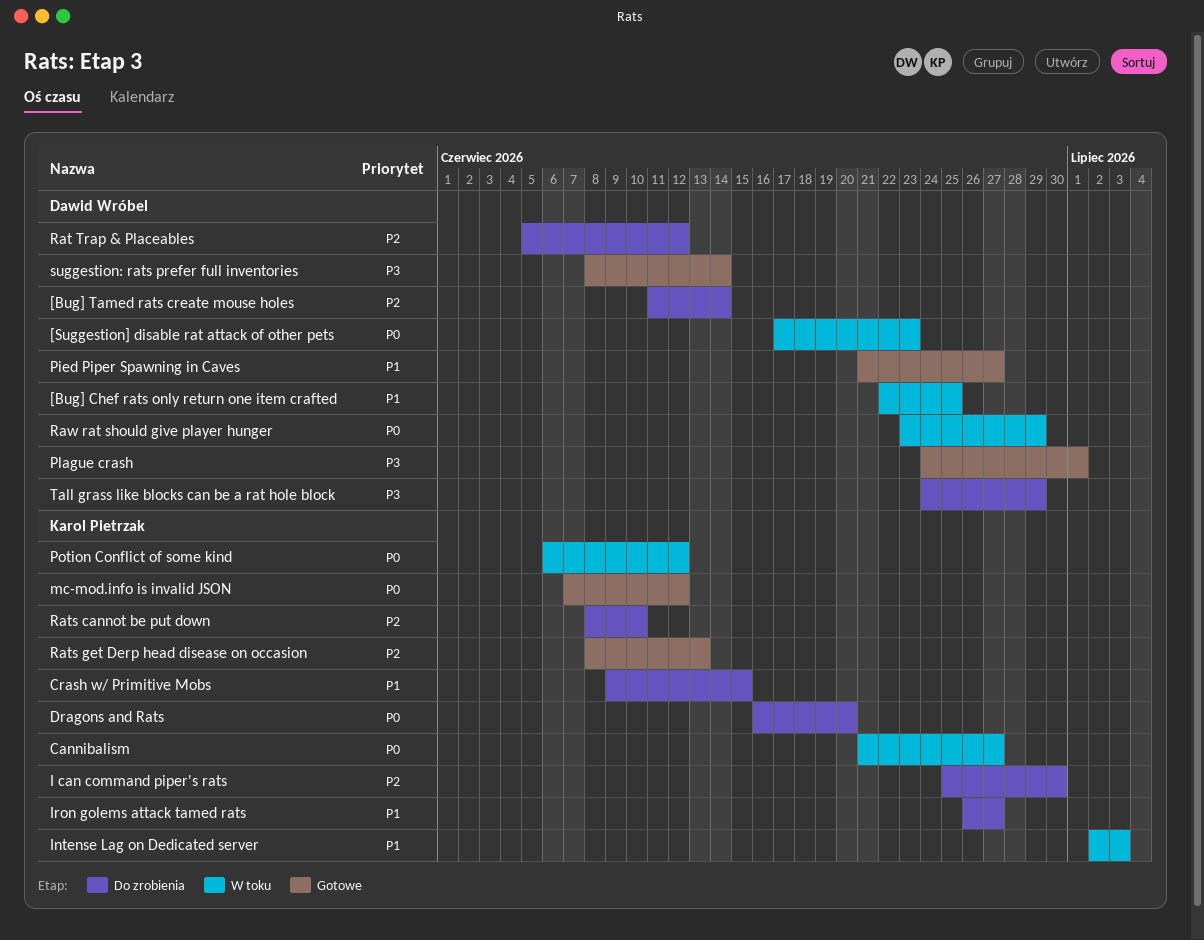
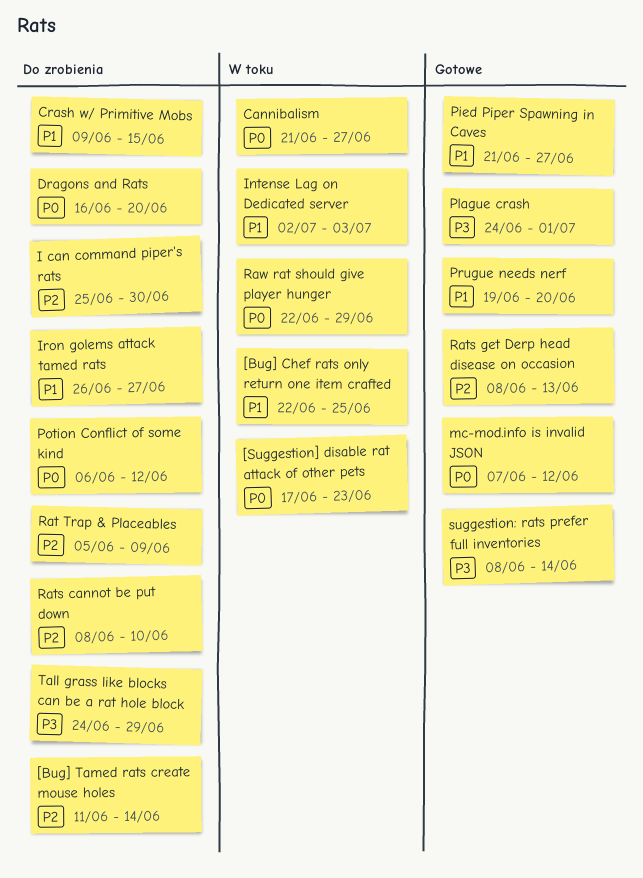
Potion Conflict of some kind, status: W toku -> Do zrobienia
Prugue needs nerf: none -> present
Rat Trap & Placeables, due: Jun 12 -> Jun 9
Raw rat should give player hunger, start: Jun 23 -> Jun 22

